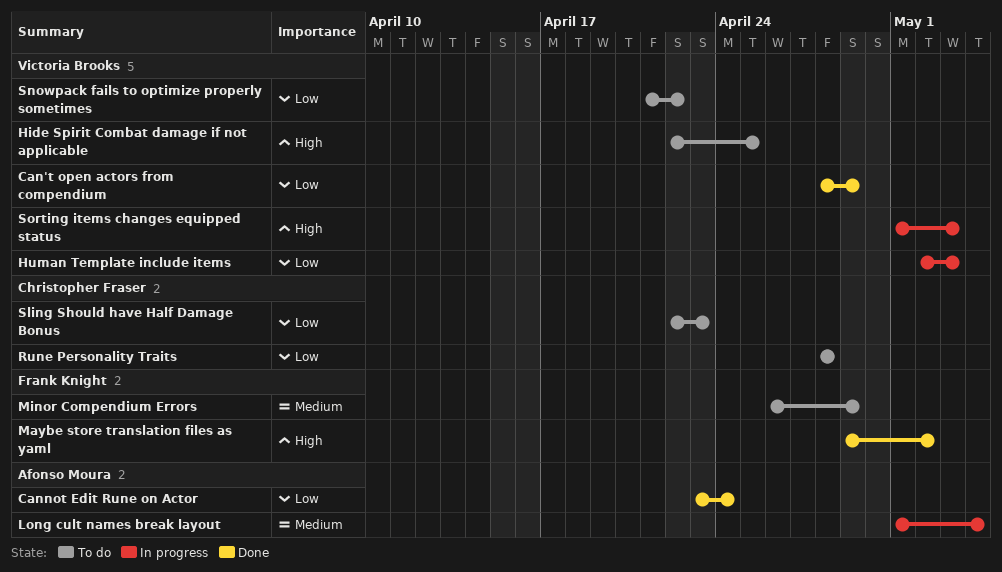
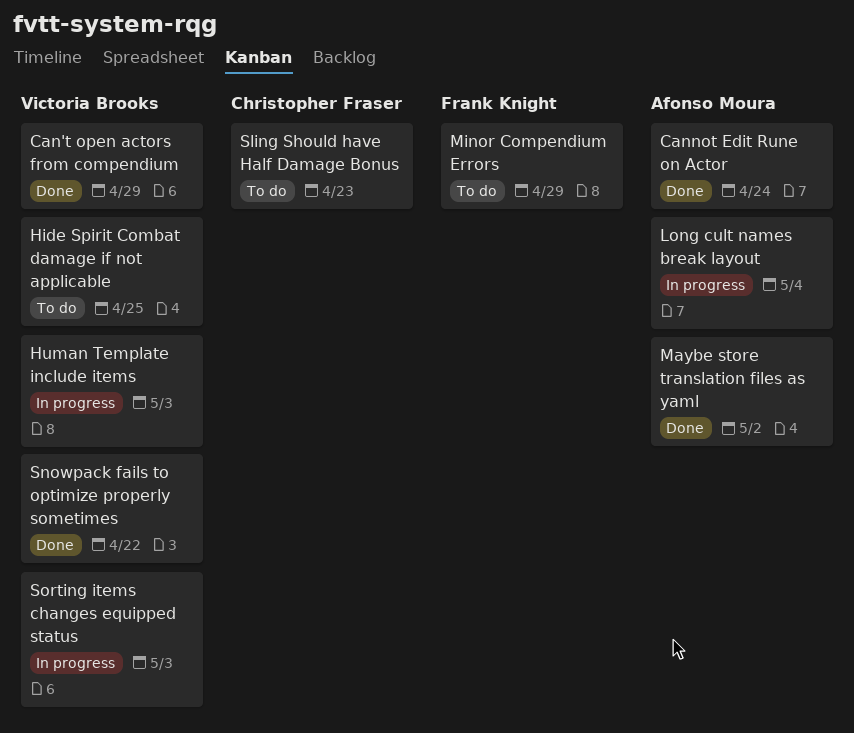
Maybe store translation files as yaml, owner: Frank Knight -> Afonso Moura
Rune Personality Traits: present -> none
Snowpack fails to optimize properly sometimes, status: To do -> Done

